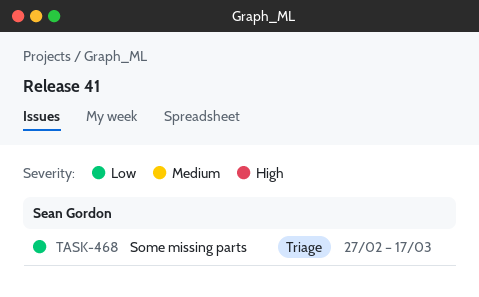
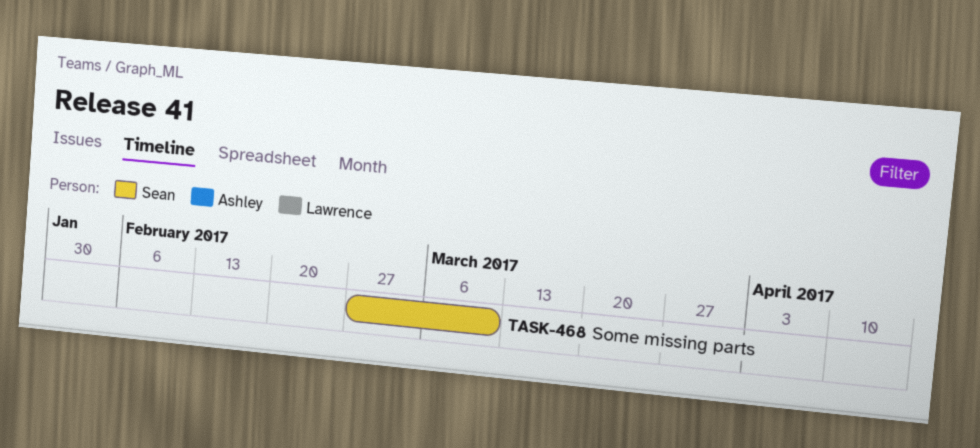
TASK-468, due: Mar 17 -> Mar 10

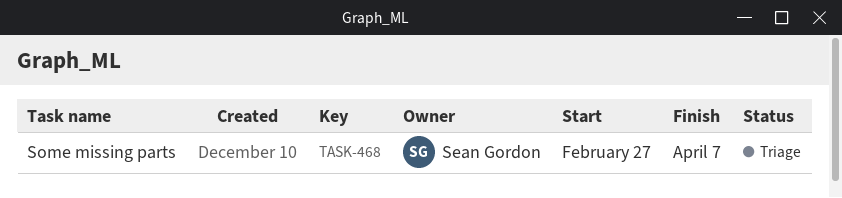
TASK-468, due: Mar 10 -> Apr 7

